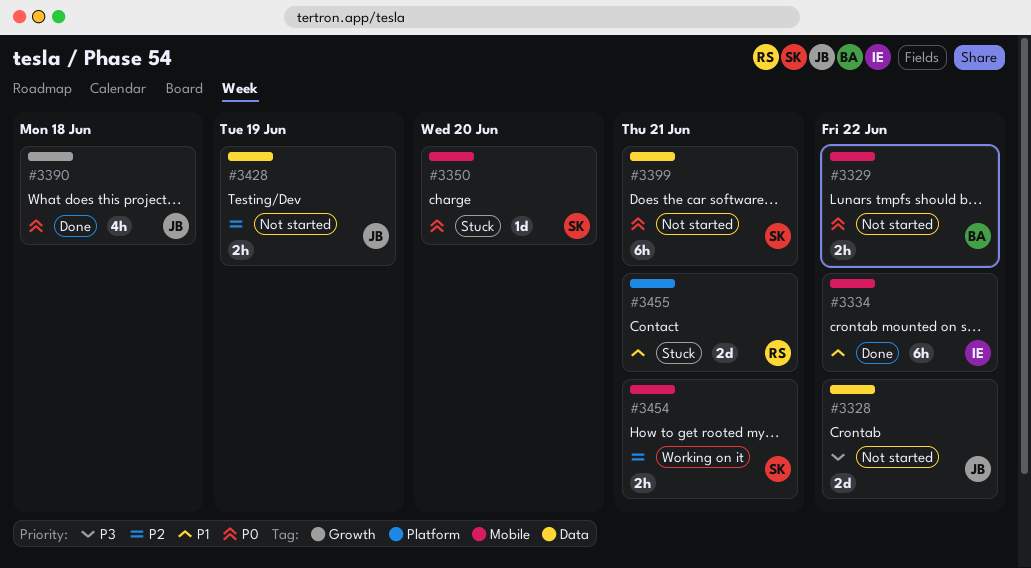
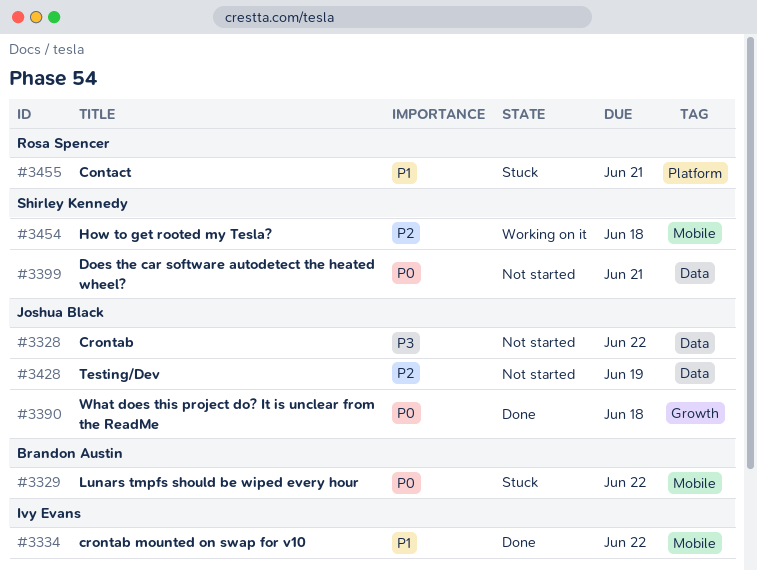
#3329, status: Not started -> Stuck
#3350: present -> none
#3454, due: Jun 21 -> Jun 18

